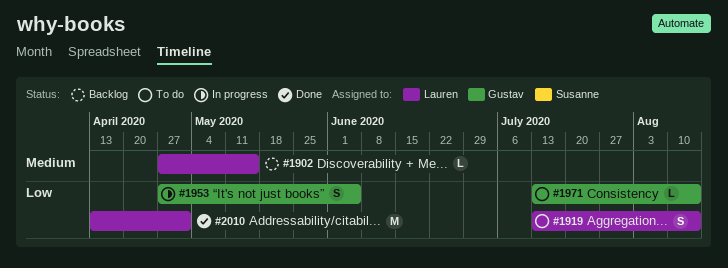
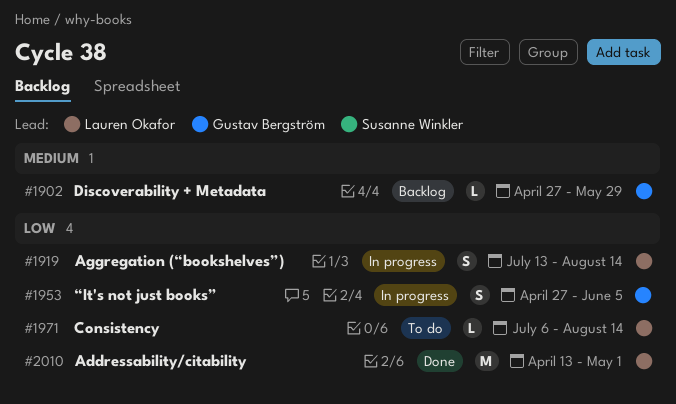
#1902, owner: Lauren Okafor -> Gustav Bergström
#1902, due: May 15 -> May 29
#1919, status: To do -> In progress
#1971, owner: Gustav Bergström -> Lauren Okafor
#1971, start: Jul 13 -> Jul 6

